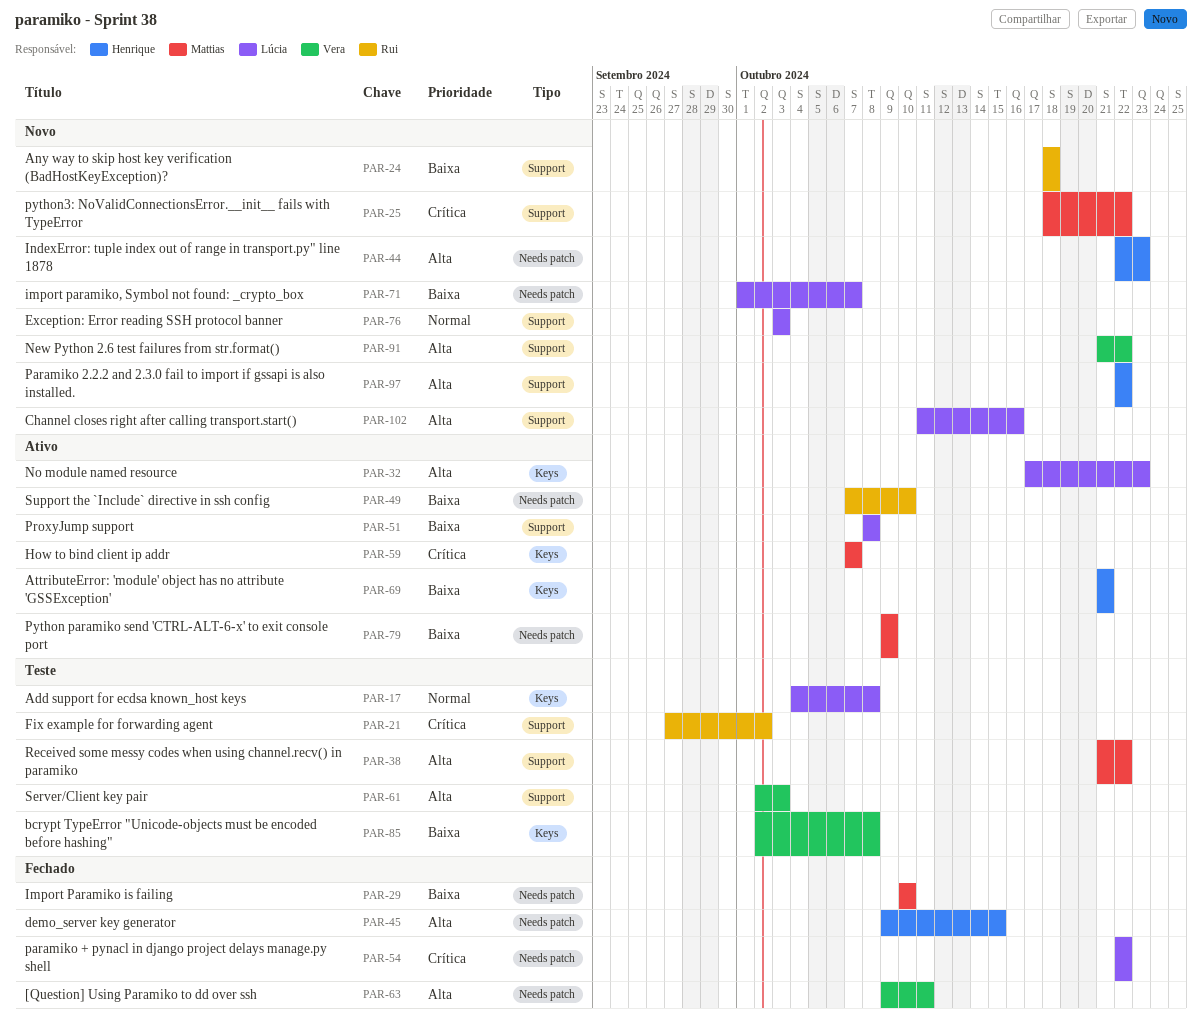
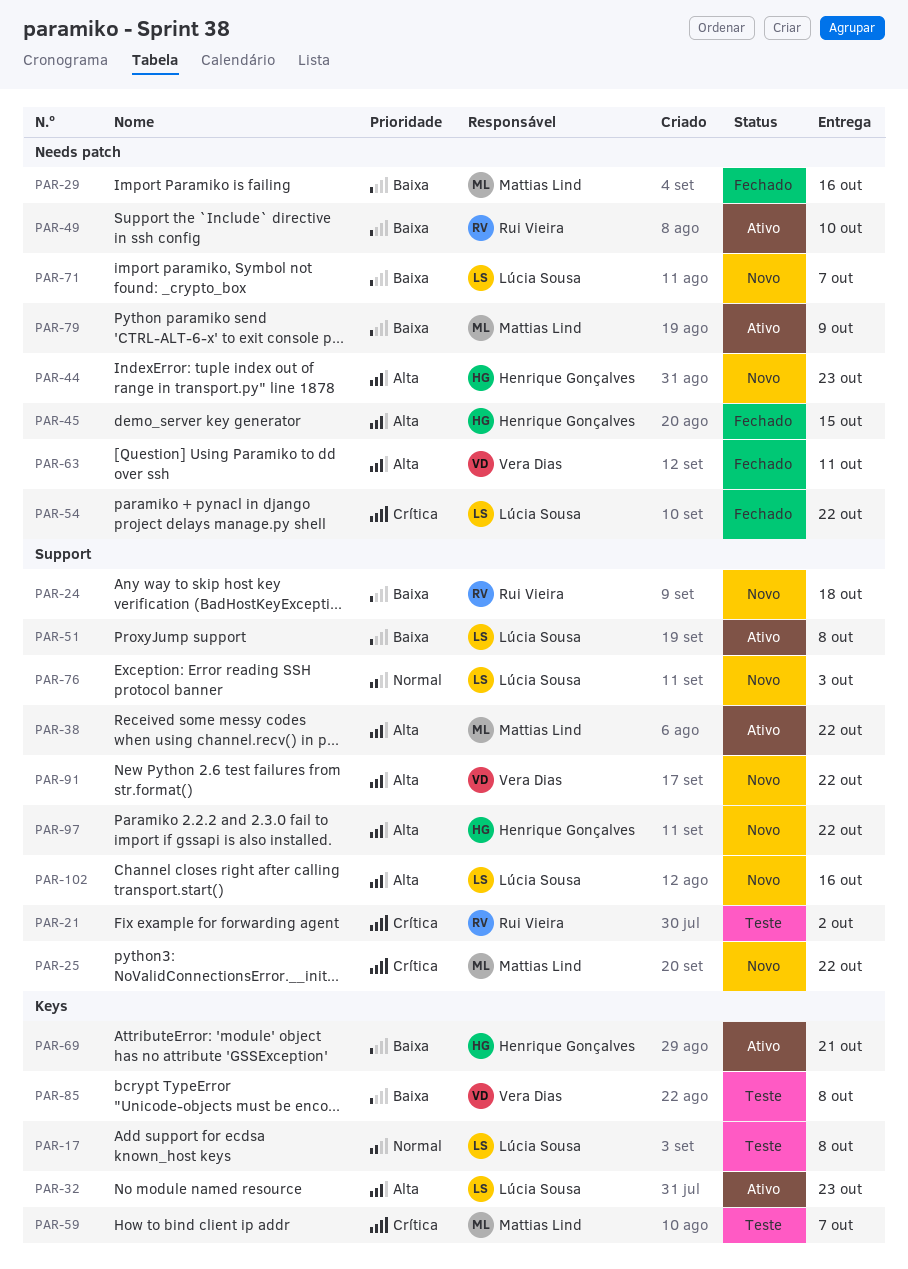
PAR-29, due: Oct 10 -> Oct 16
PAR-38, status: Teste -> Ativo
PAR-59, status: Ativo -> Teste
PAR-61: present -> none

